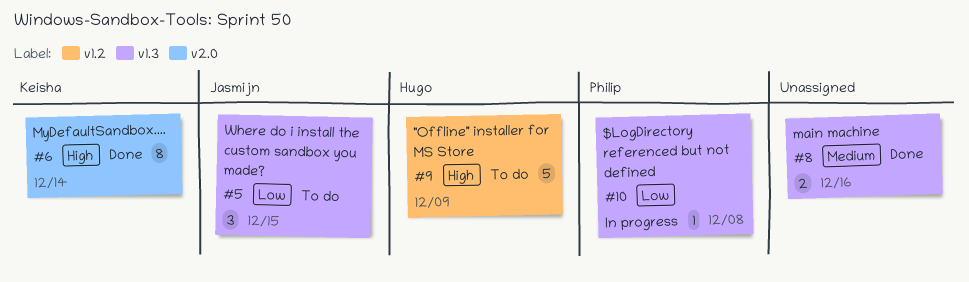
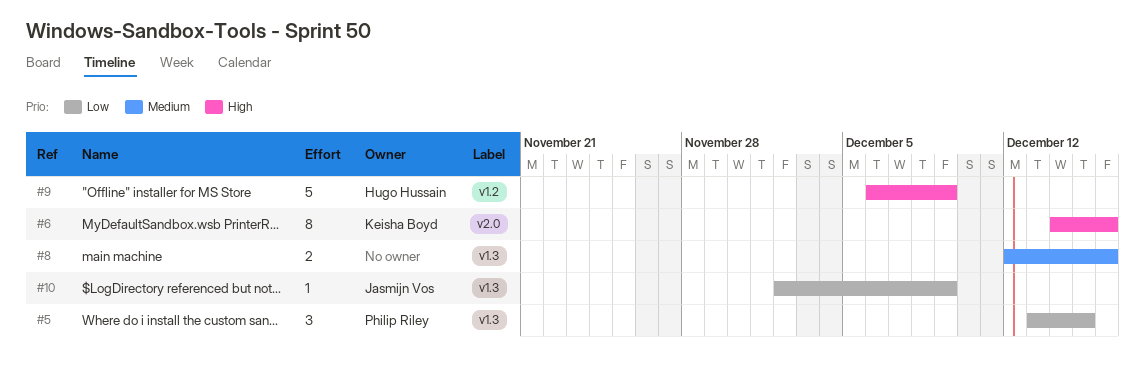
#5, owner: Jasmijn Vos -> Philip Riley
#6, due: Dec 14 -> Dec 16
#10, owner: Philip Riley -> Jasmijn Vos
#10, due: Dec 8 -> Dec 9

